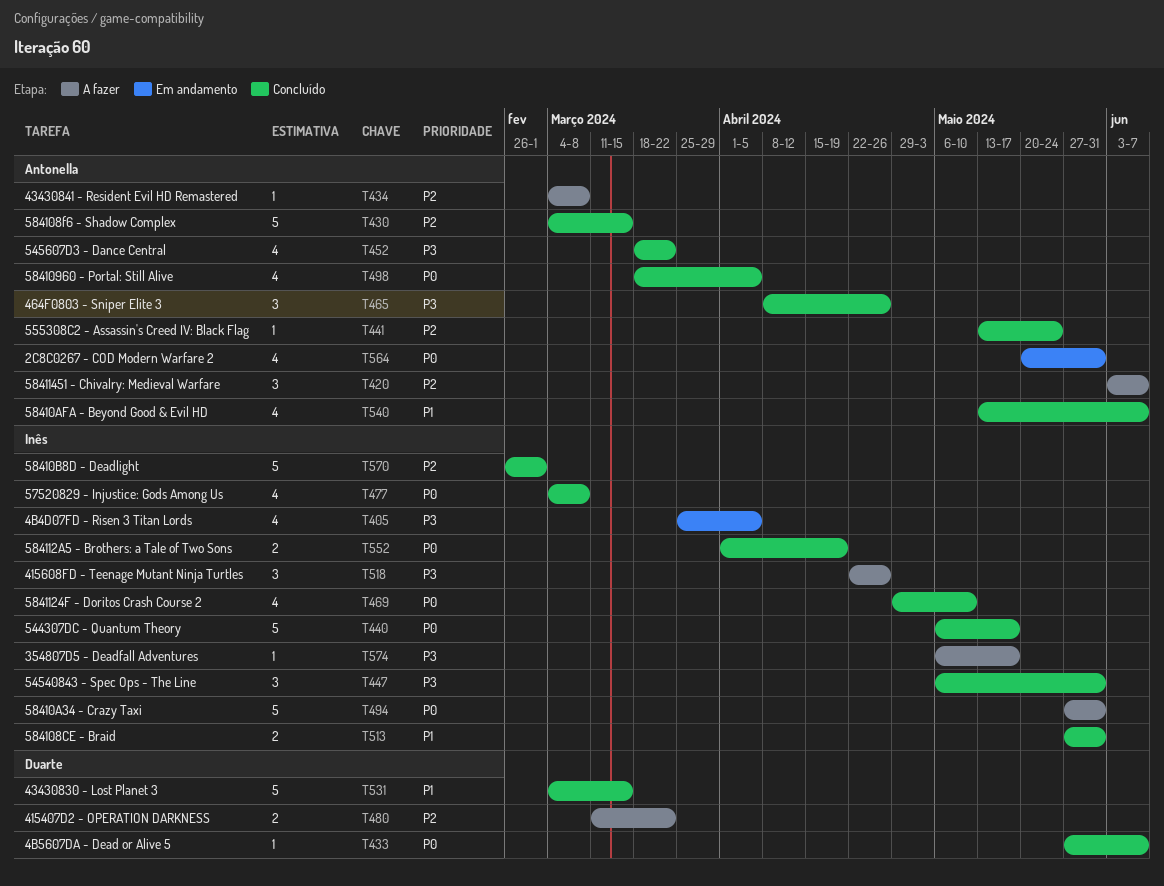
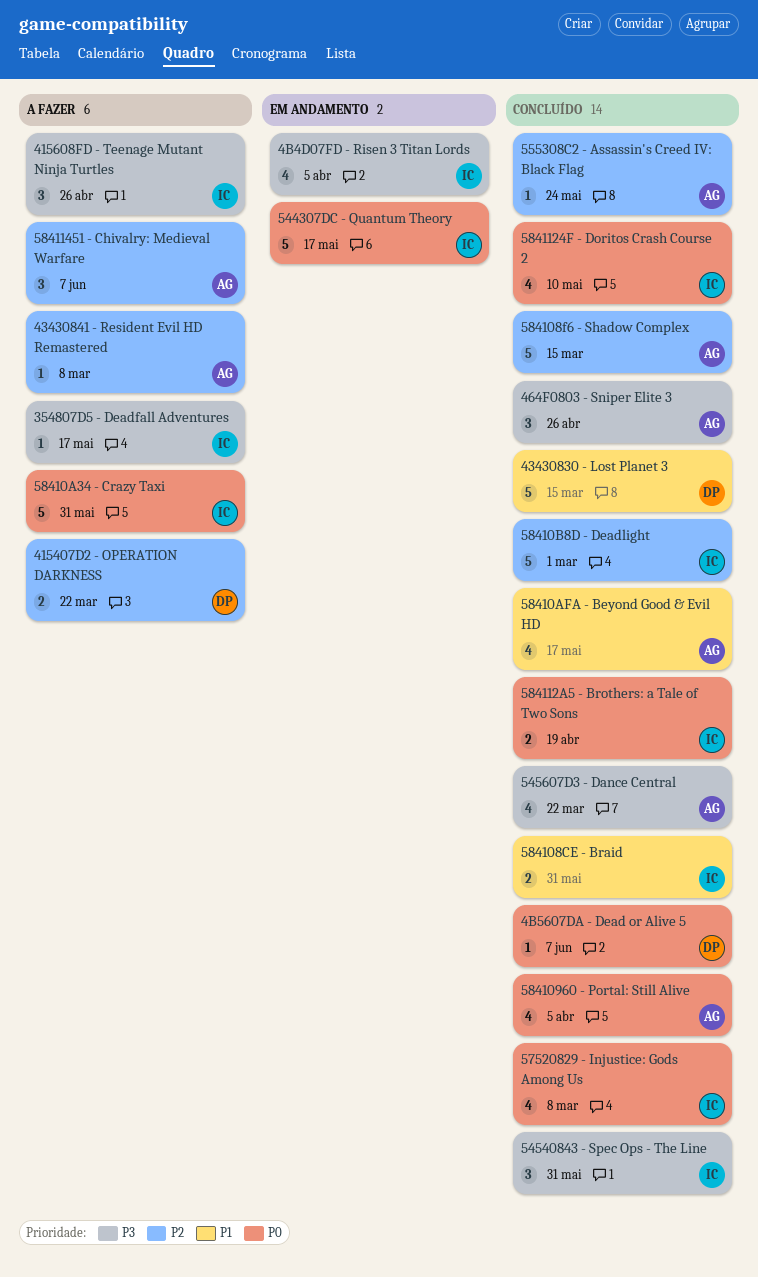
2C8C0267 - COD Modern Warfare 2: present -> none
544307DC - Quantum Theory, status: Concluído -> Em andamento
58410AFA - Beyond Good & Evil HD, due: Jun 7 -> May 17

